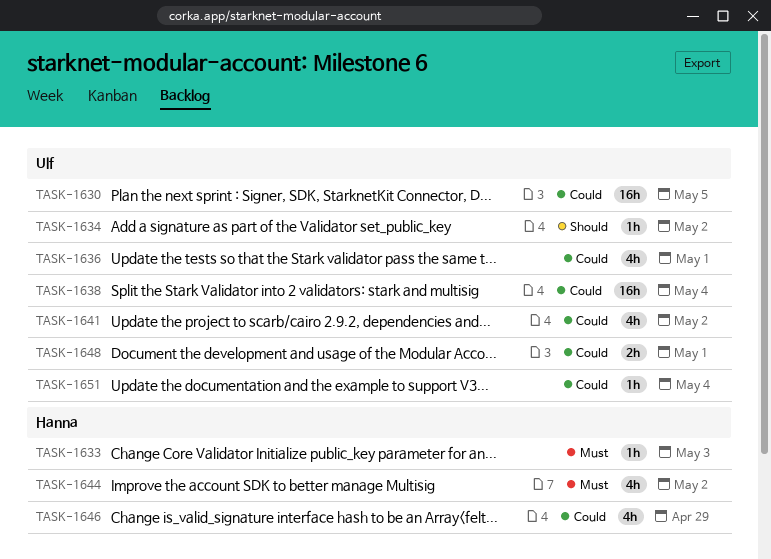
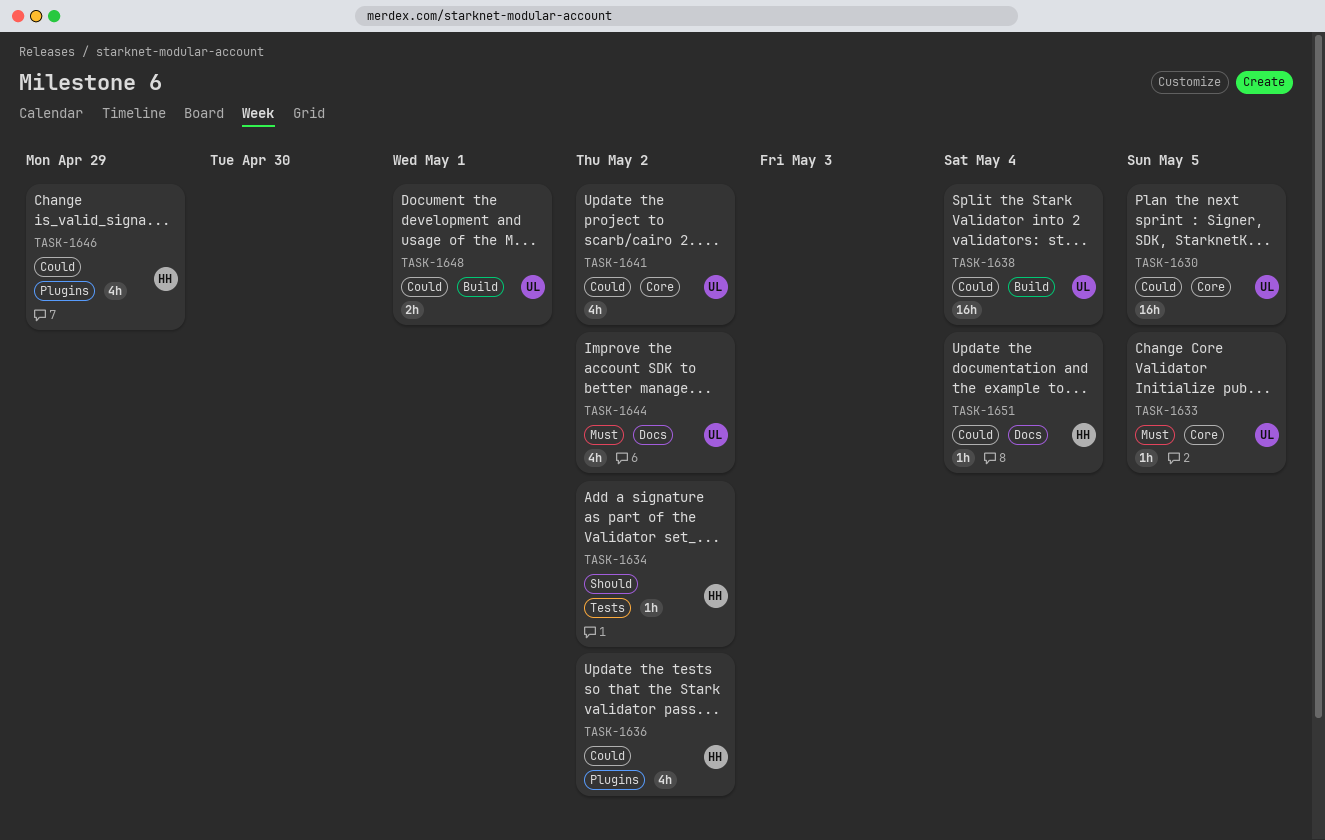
TASK-1633, owner: Hanna -> Ulf
TASK-1633, due: May 3 -> May 5
TASK-1634, owner: Ulf -> Hanna
TASK-1636, owner: Ulf -> Hanna
TASK-1636, due: May 1 -> May 2
TASK-1644, owner: Hanna -> Ulf
TASK-1651, owner: Ulf -> Hanna

